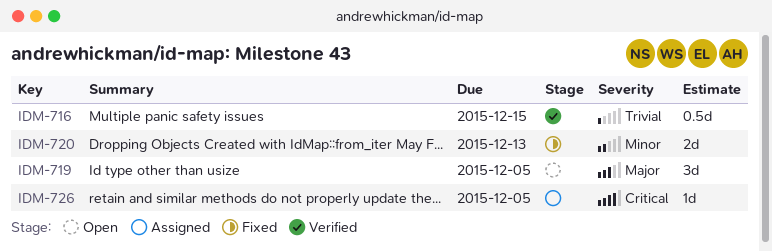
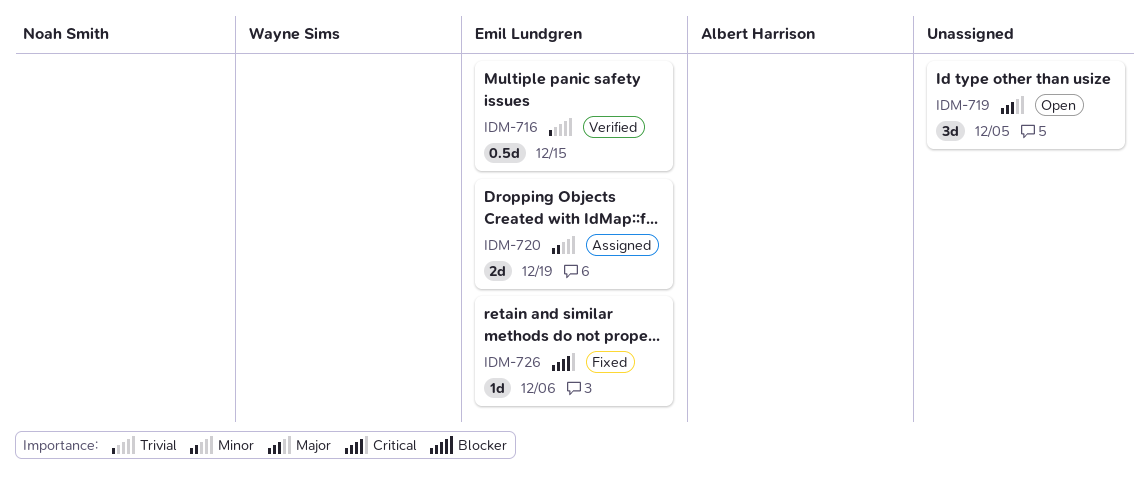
IDM-720, status: Fixed -> Assigned
IDM-720, due: Dec 13 -> Dec 19
IDM-726, status: Assigned -> Fixed
IDM-726, due: Dec 5 -> Dec 6

